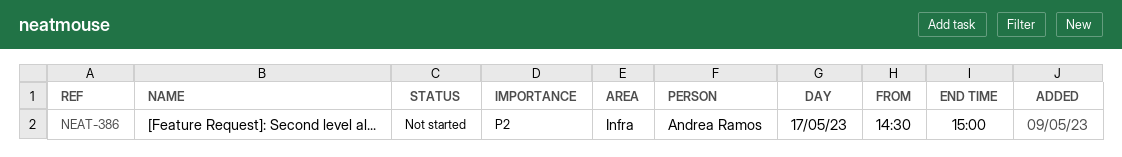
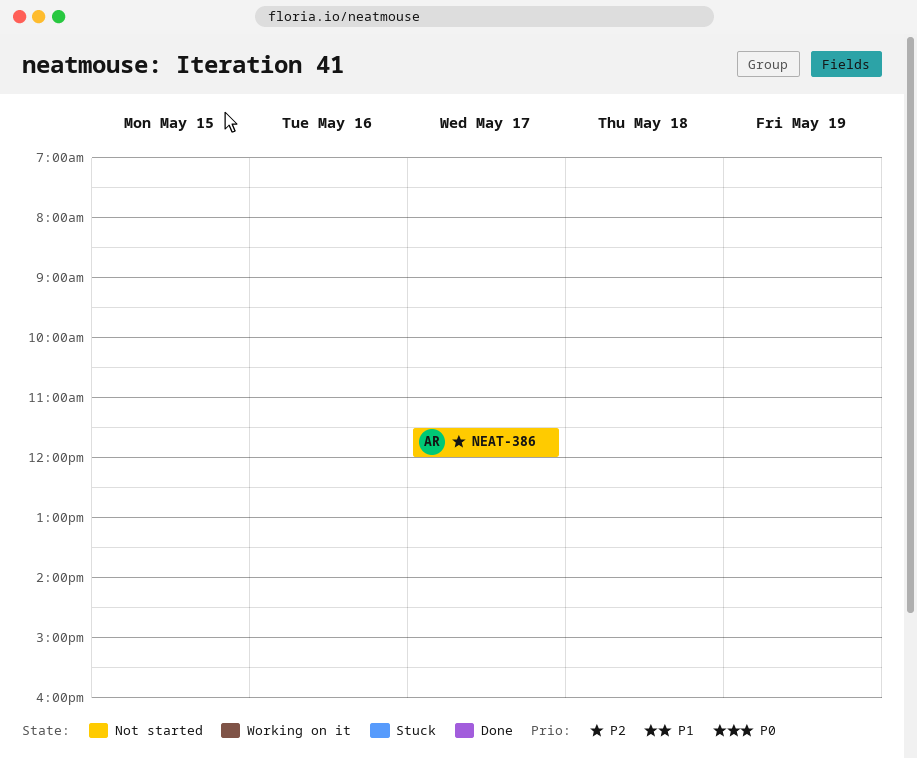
NEAT-386, begins: 14:30 -> 11:30
NEAT-386, ends: 15:00 -> 12:00

